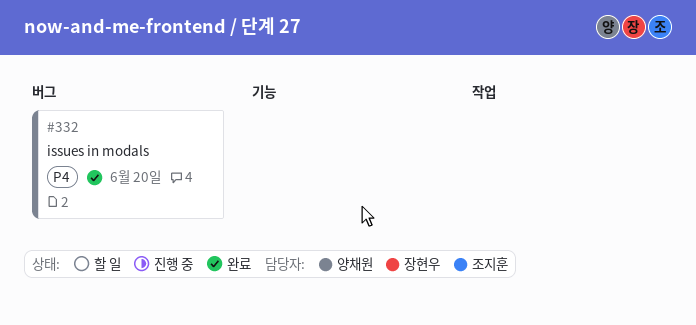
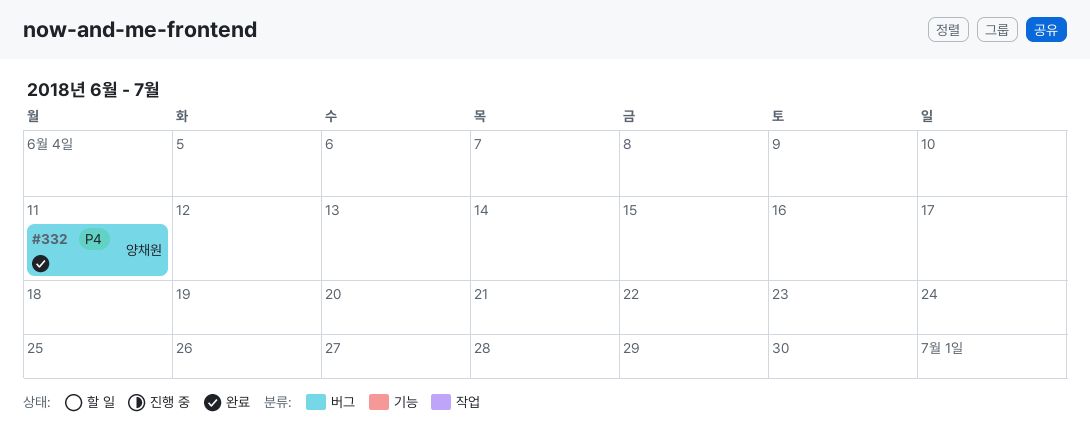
#332, due: Jun 20 -> Jun 11

